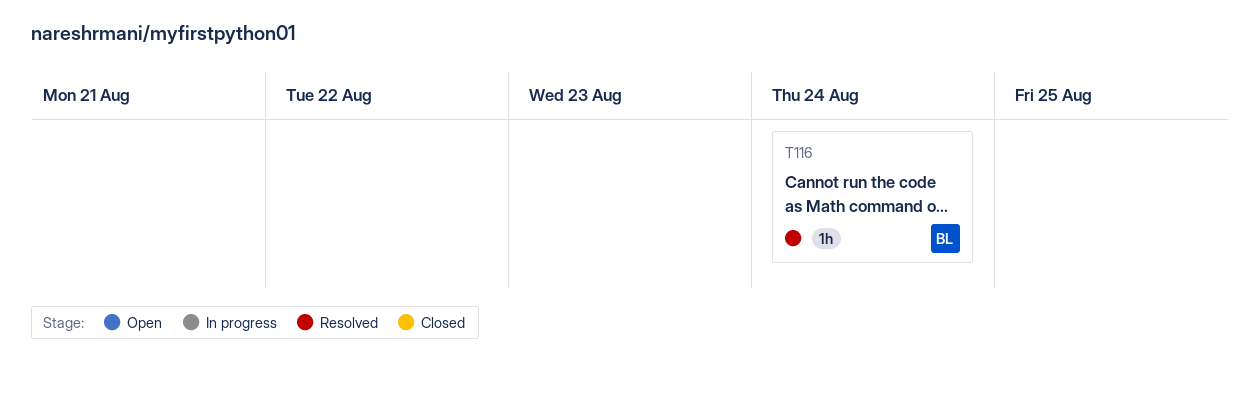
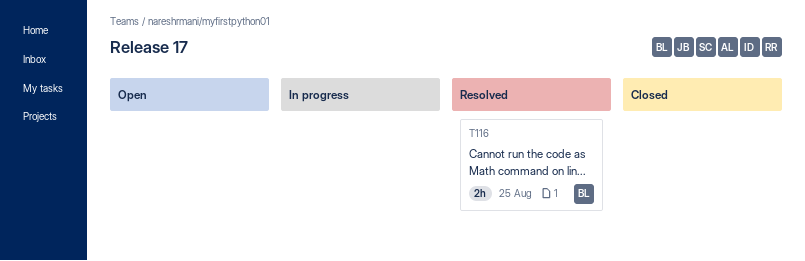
T116, estimate: 1h -> 2h
T116, due: Aug 24 -> Aug 25

